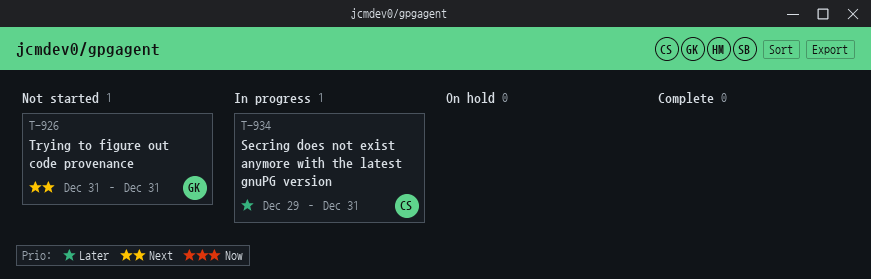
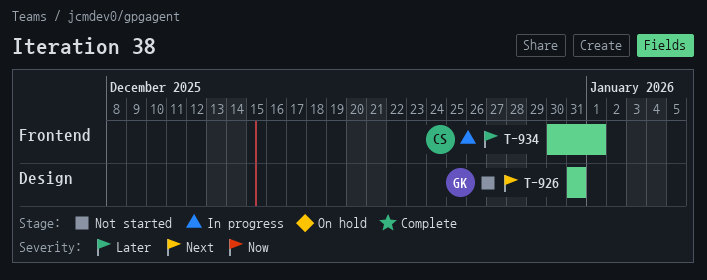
T-934, start: Dec 29 -> Dec 30
T-934, due: Dec 31 -> Jan 1

